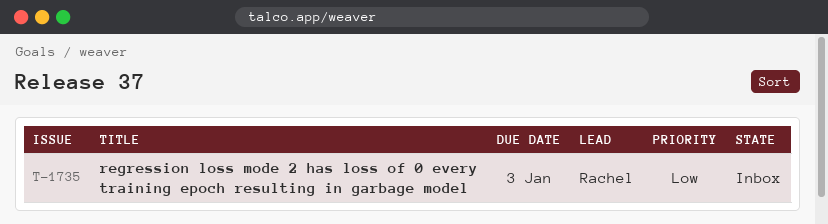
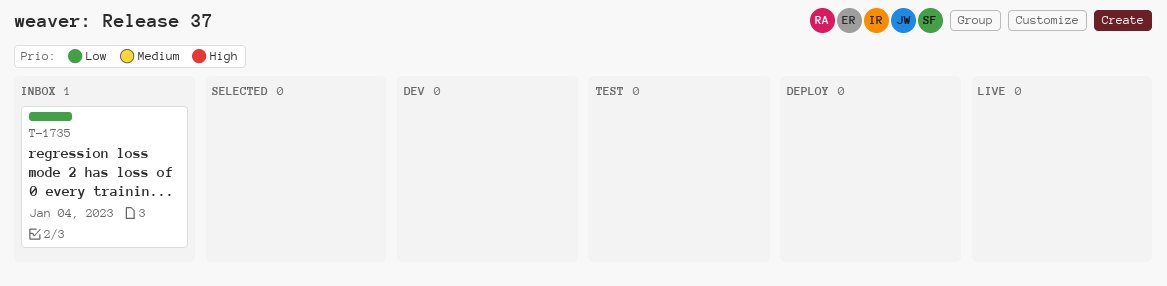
T-1735, due: Jan 3 -> Jan 4

